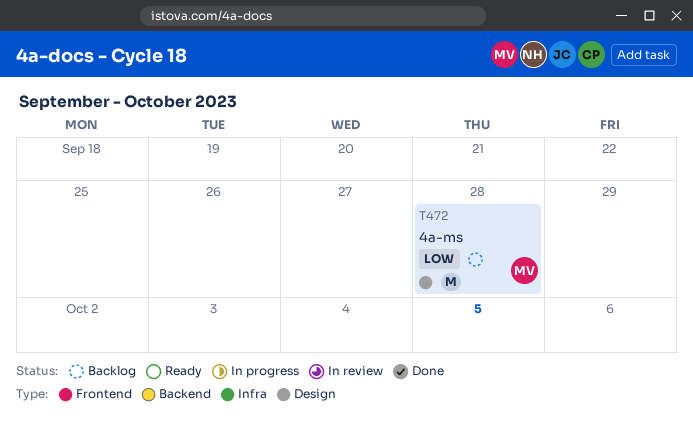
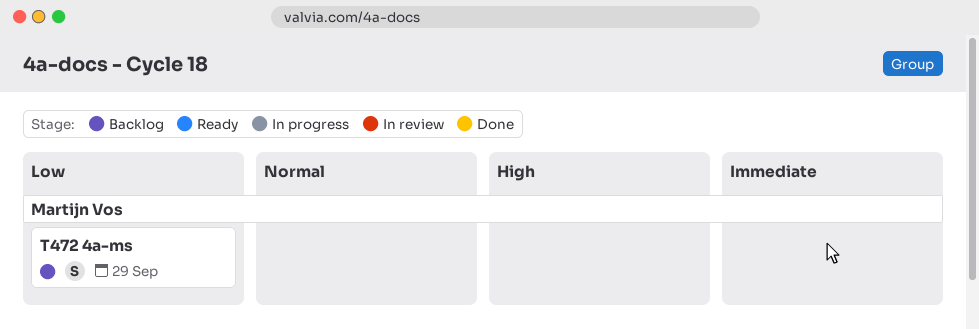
T472, estimate: M -> S
T472, due: Sep 28 -> Sep 29

